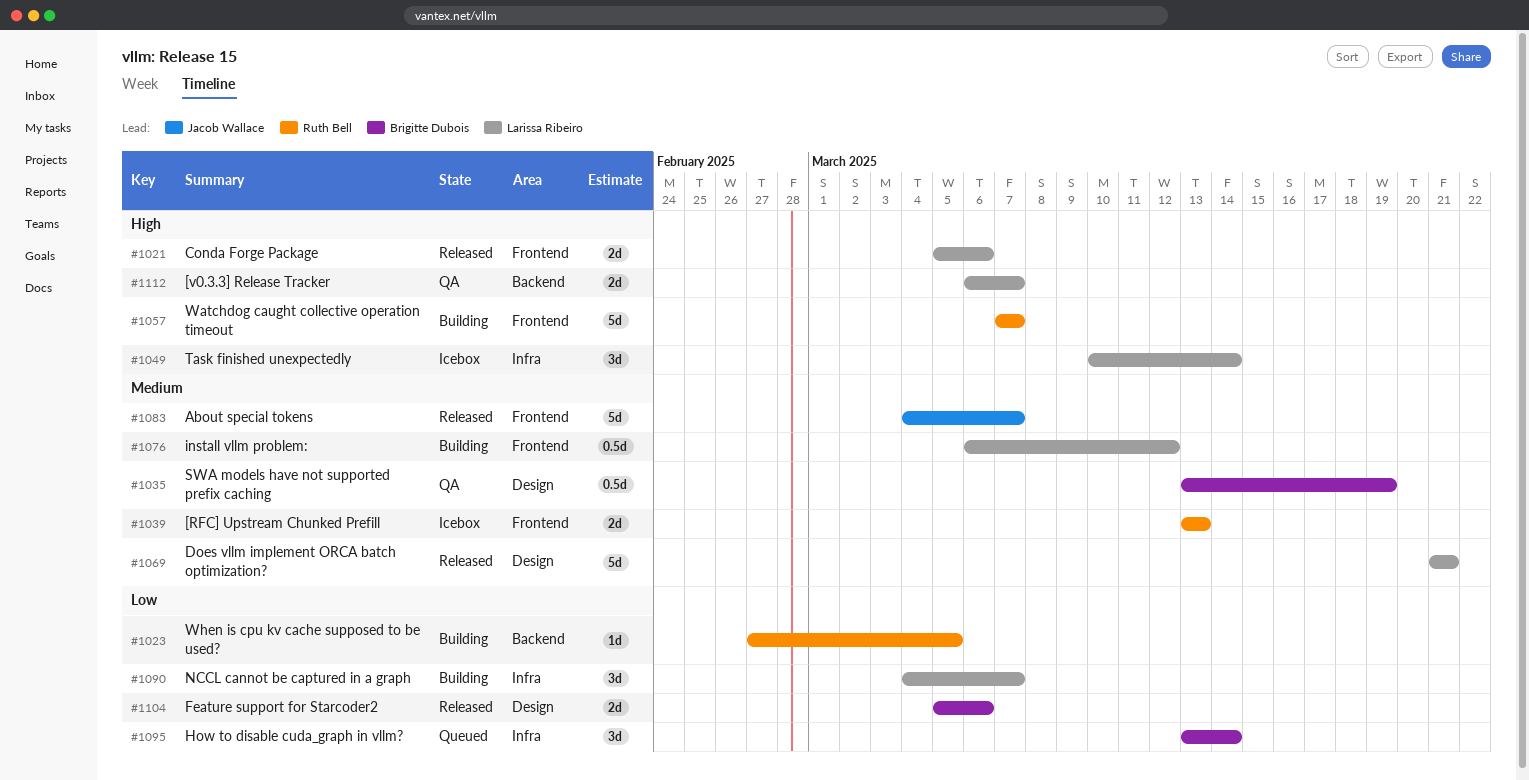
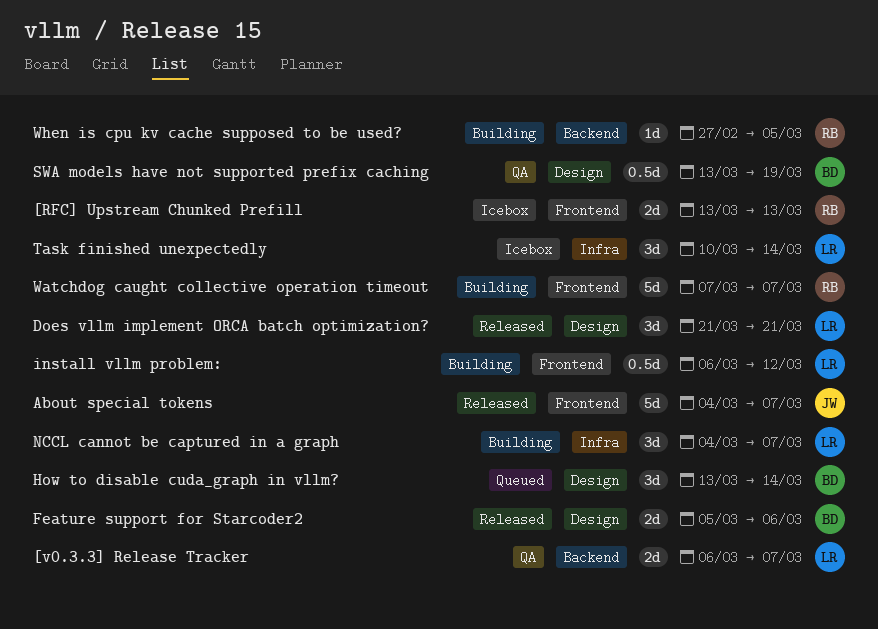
Conda Forge Package: present -> none
Does vllm implement ORCA batch optimization?, estimate: 5d -> 3d
How to disable cuda_graph in vllm?, label: Infra -> Design

